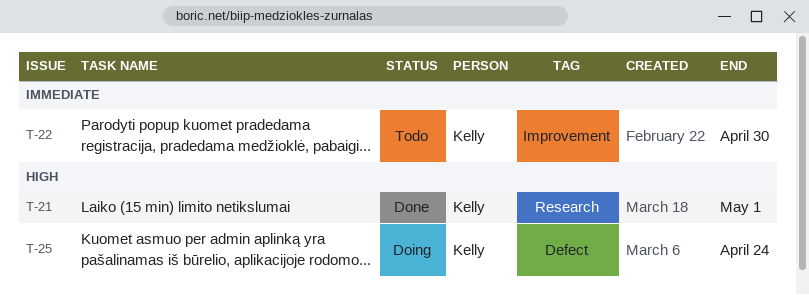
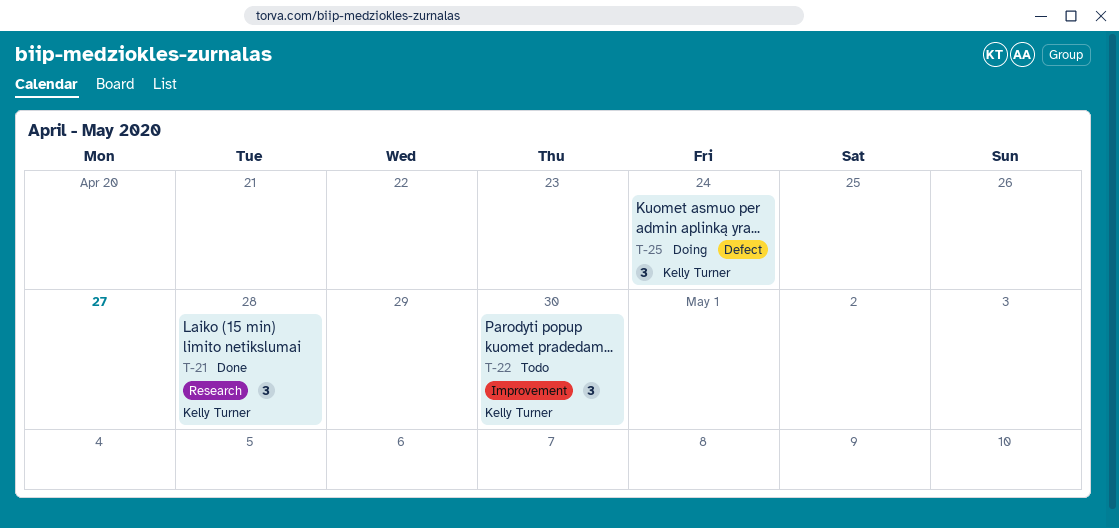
T-21, due: May 1 -> Apr 28

